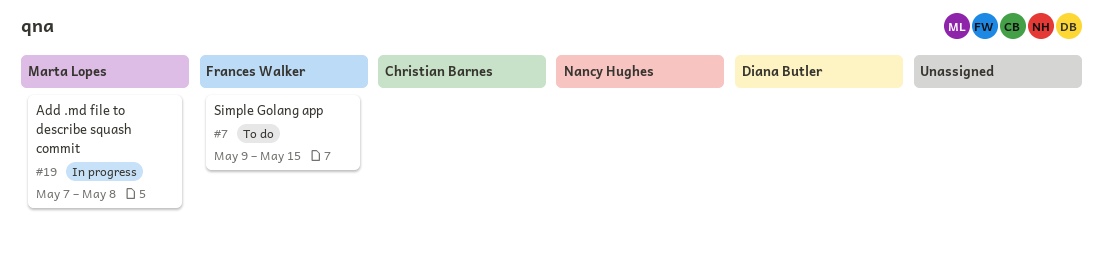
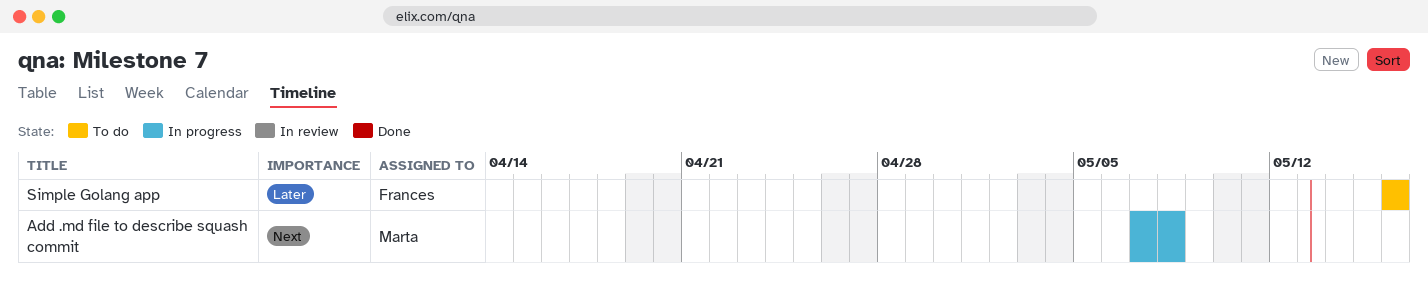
Simple Golang app, start: May 9 -> May 16
Simple Golang app, due: May 15 -> May 16

